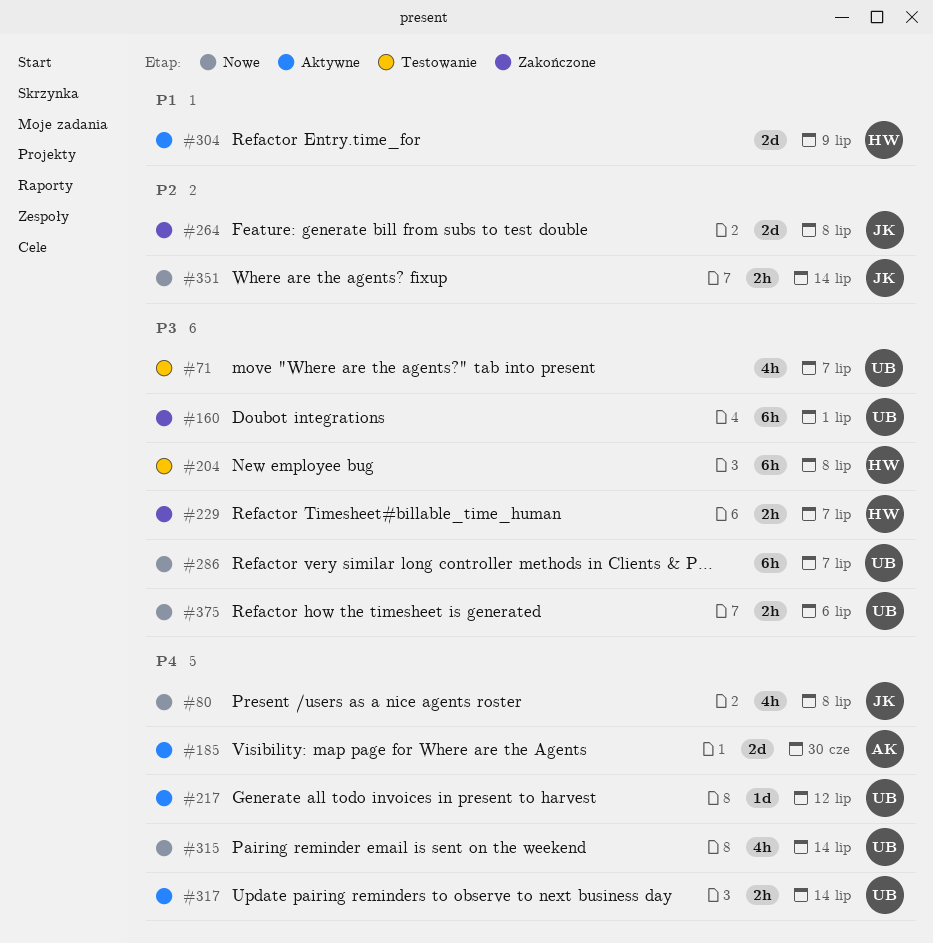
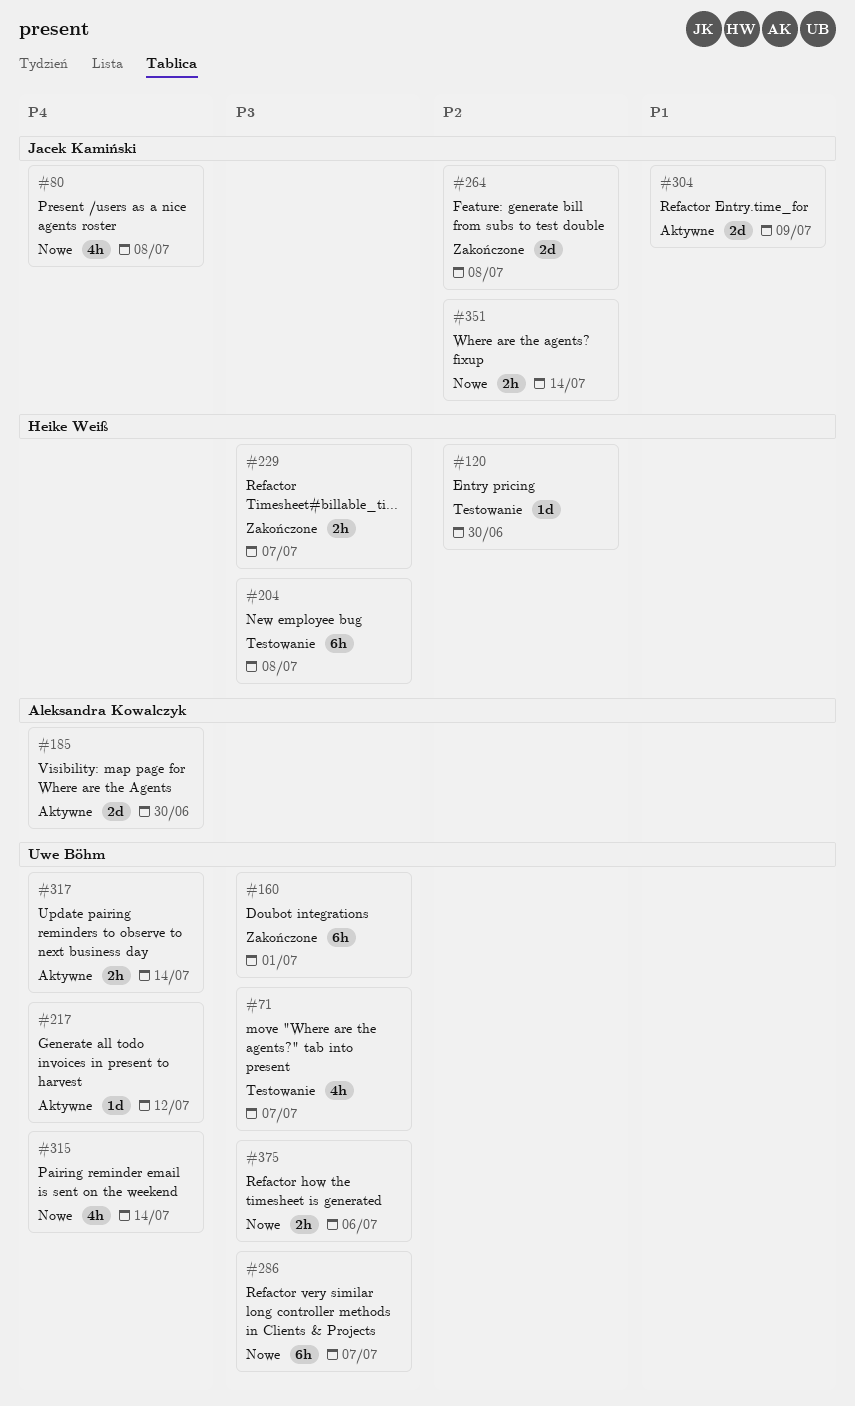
#120: none -> present
#304, owner: Heike Weiß -> Jacek Kamiński

